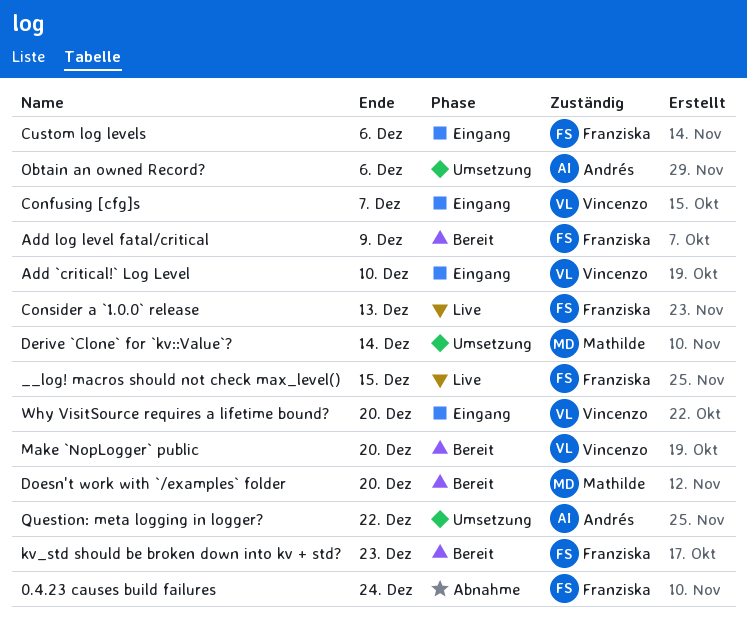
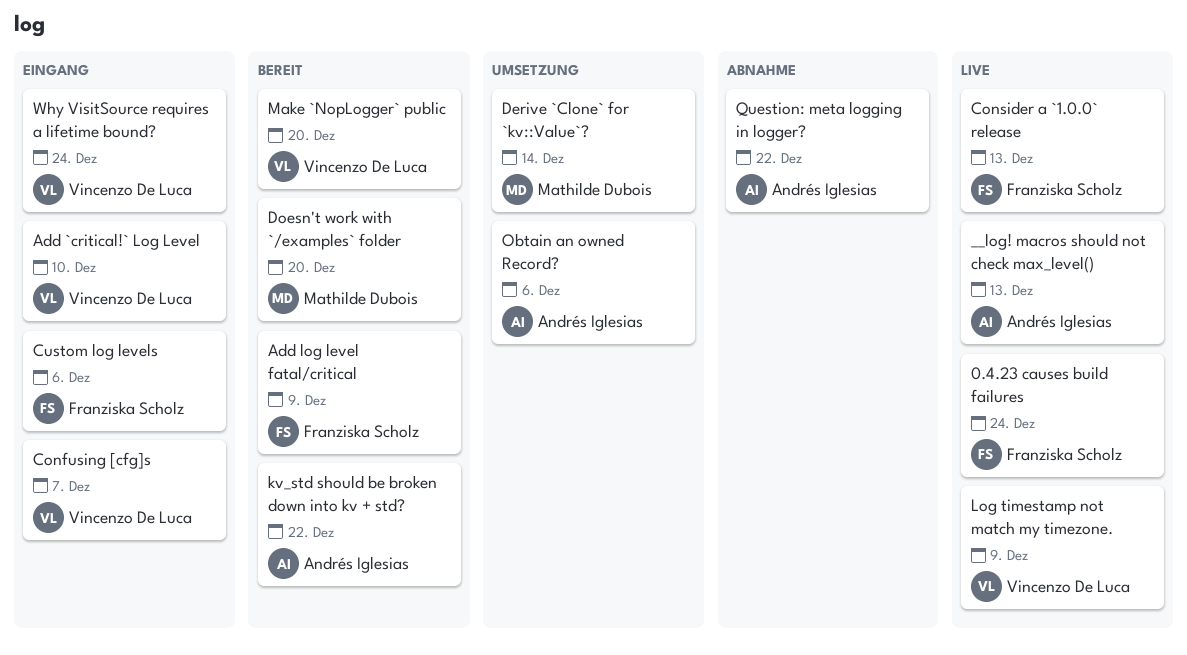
0.4.23 causes build failures, status: Abnahme -> Live
__log! macros should not check max_level(), owner: Franziska Scholz -> Andrés Iglesias
__log! macros should not check max_level(), due: Dec 15 -> Dec 13
kv_std should be broken down into kv + std?, owner: Franziska Scholz -> Andrés Iglesias
kv_std should be broken down into kv + std?, due: Dec 23 -> Dec 22
Log timestamp not match my timezone.: none -> present
Question: meta logging in logger?, status: Umsetzung -> Abnahme
Why VisitSource requires a lifetime bound?, due: Dec 20 -> Dec 24

